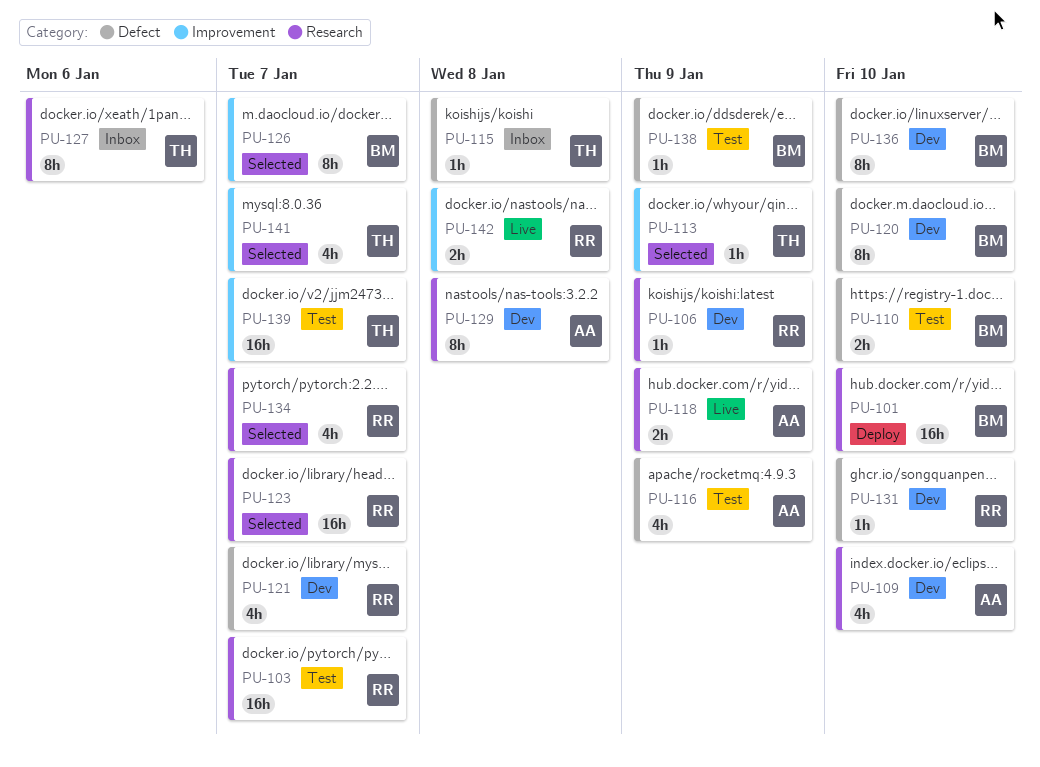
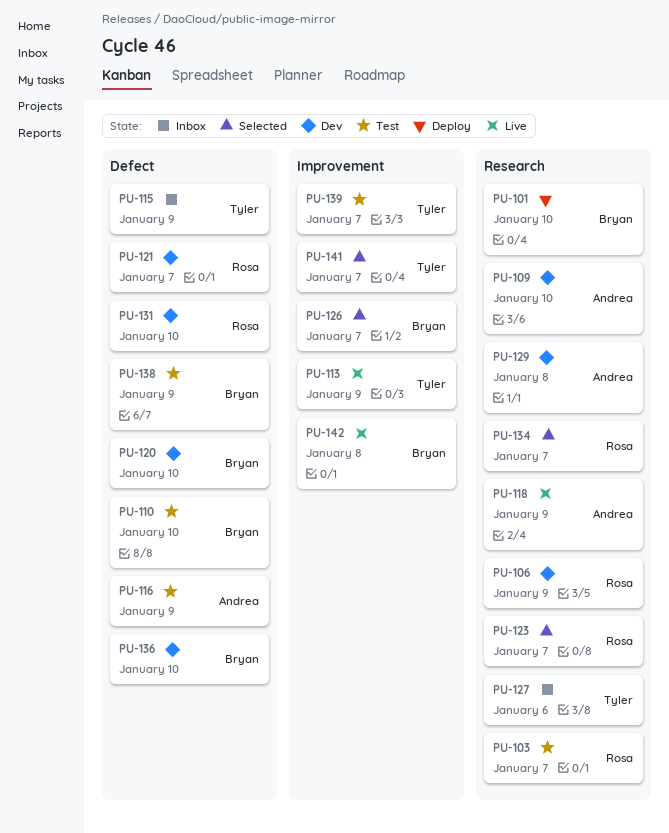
PU-113, status: Selected -> Live
PU-115, due: Jan 8 -> Jan 9
PU-142, owner: Rosa -> Bryan

